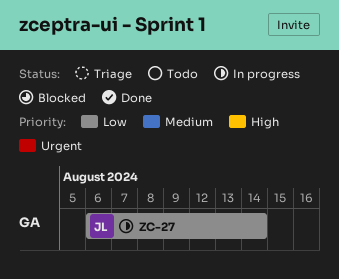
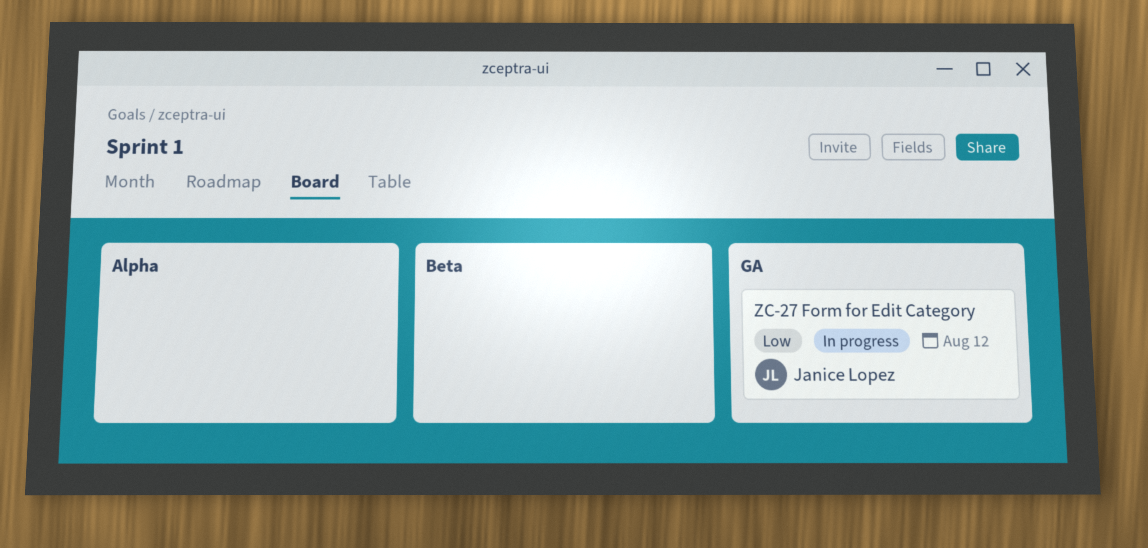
ZC-27, due: Aug 14 -> Aug 12

